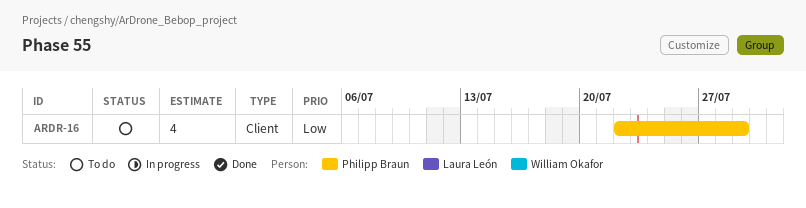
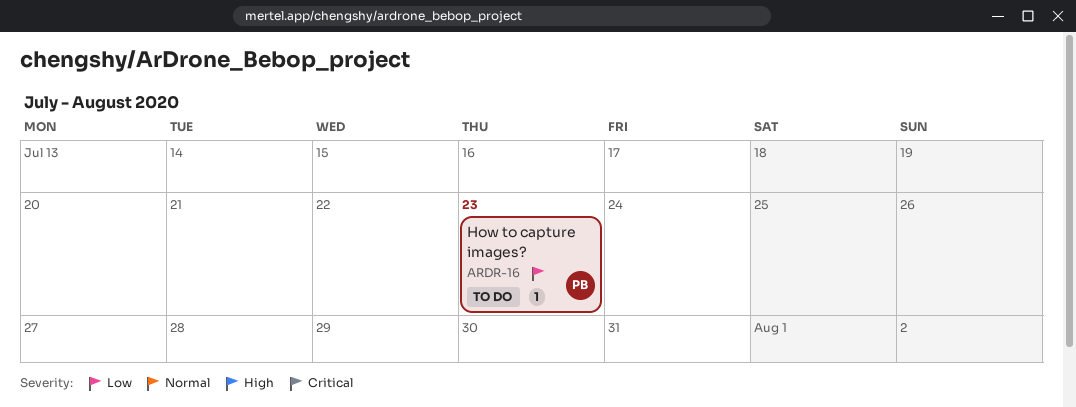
ARDR-16, estimate: 4 -> 1
ARDR-16, due: Jul 29 -> Jul 23

